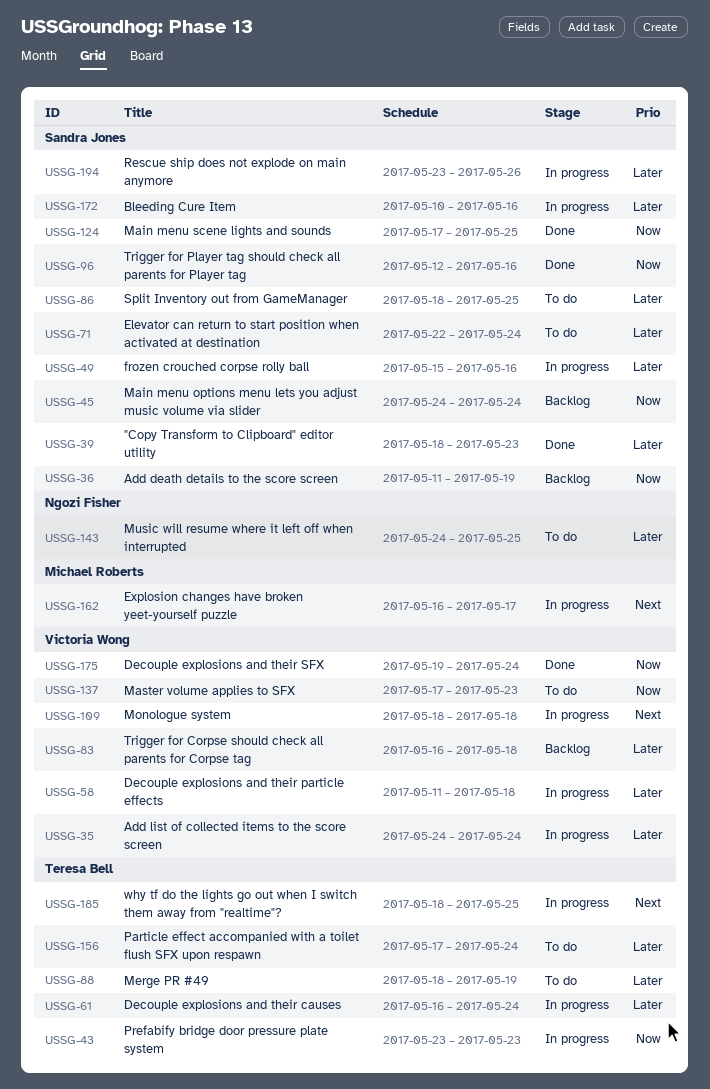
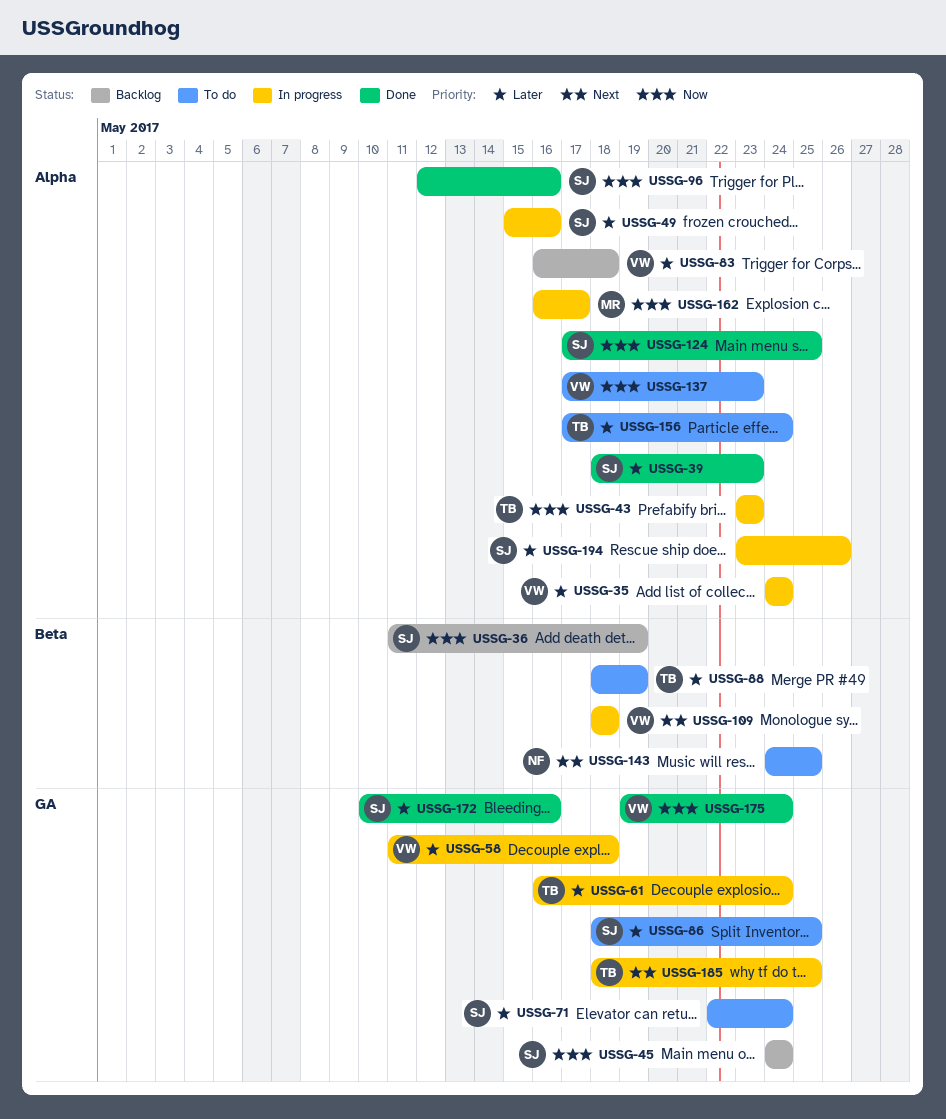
USSG-143, priority: Later -> Next
USSG-162, priority: Next -> Now
USSG-172, status: In progress -> Done

